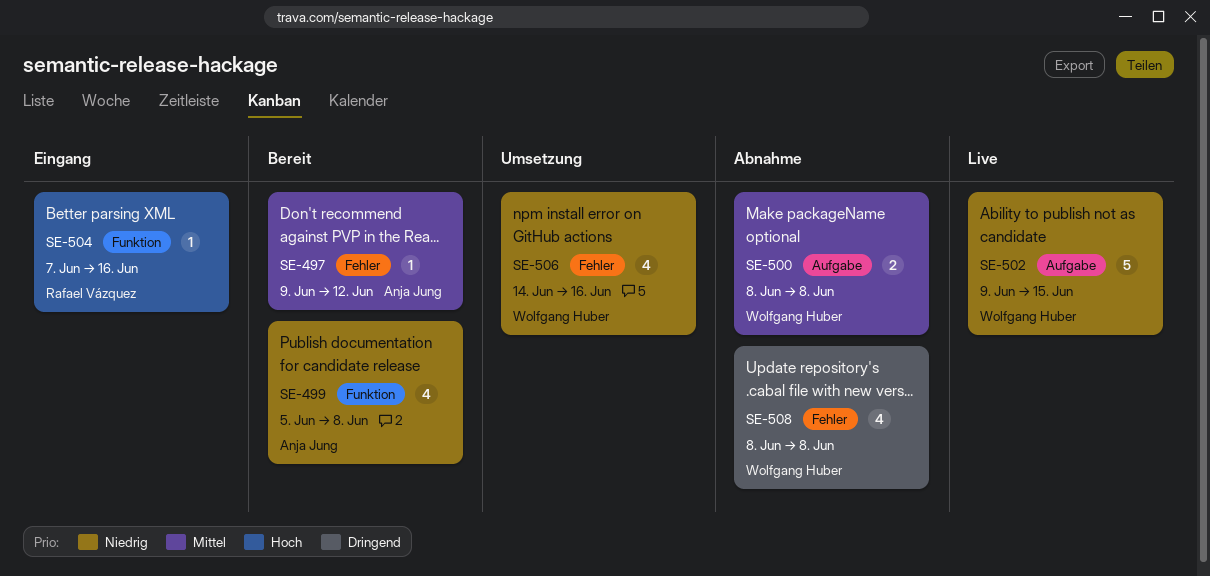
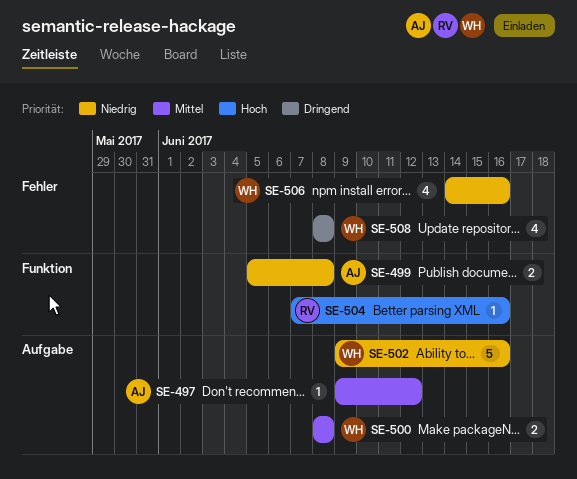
SE-497, label: Fehler -> Aufgabe
SE-499, estimate: 4 -> 2
SE-502, due: Jun 15 -> Jun 16

